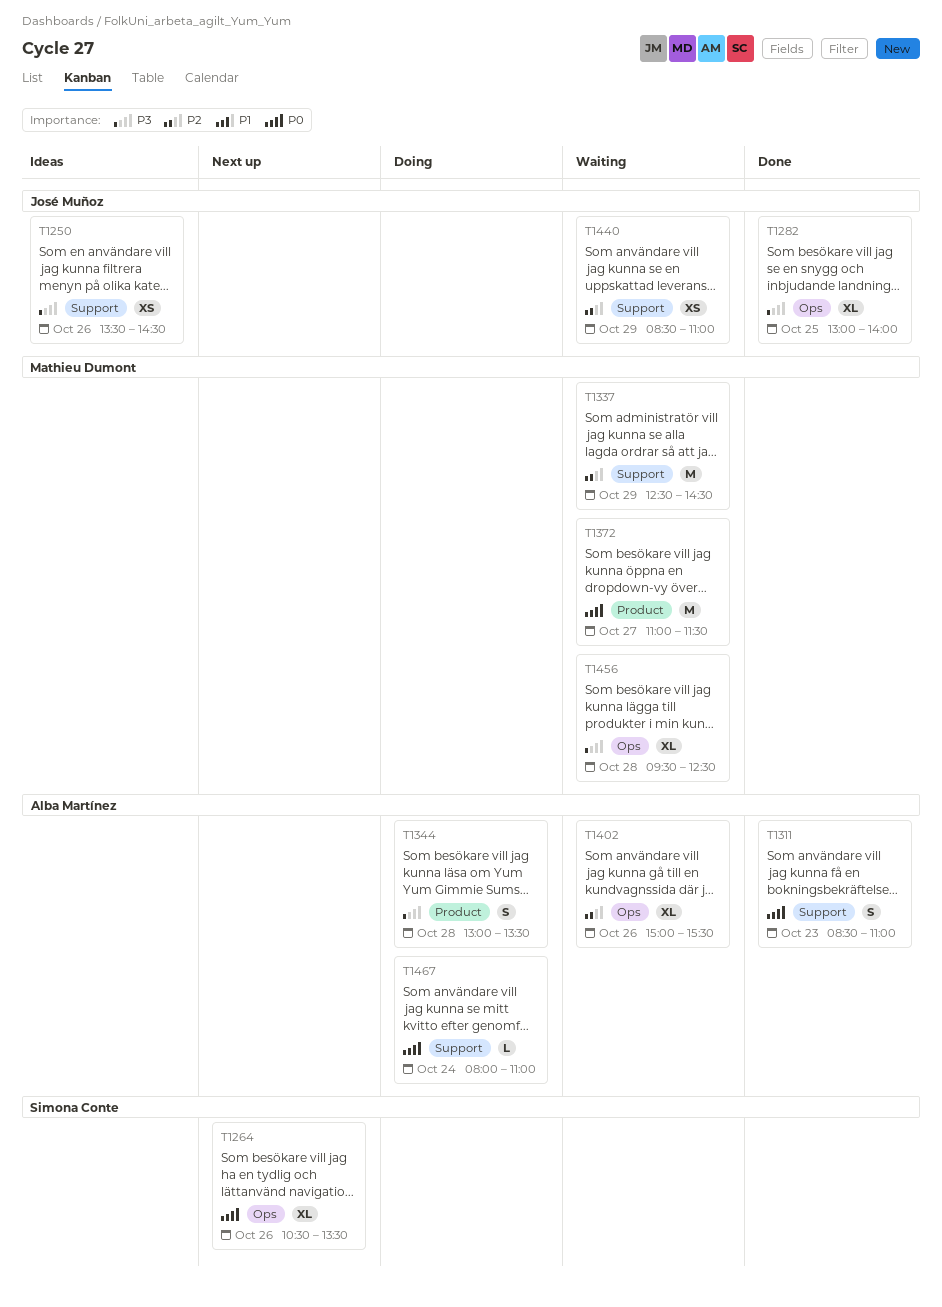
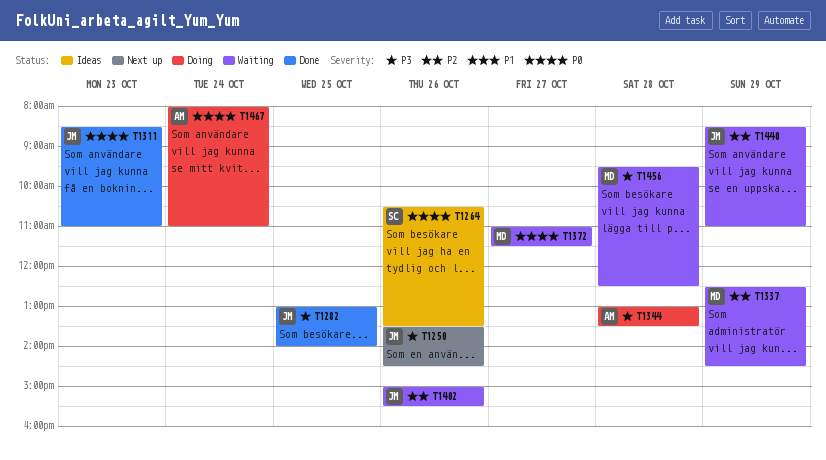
T1250, status: Ideas -> Next up
T1264, status: Next up -> Ideas
T1311, owner: Alba Martínez -> José Muñoz
T1402, owner: Alba Martínez -> José Muñoz

